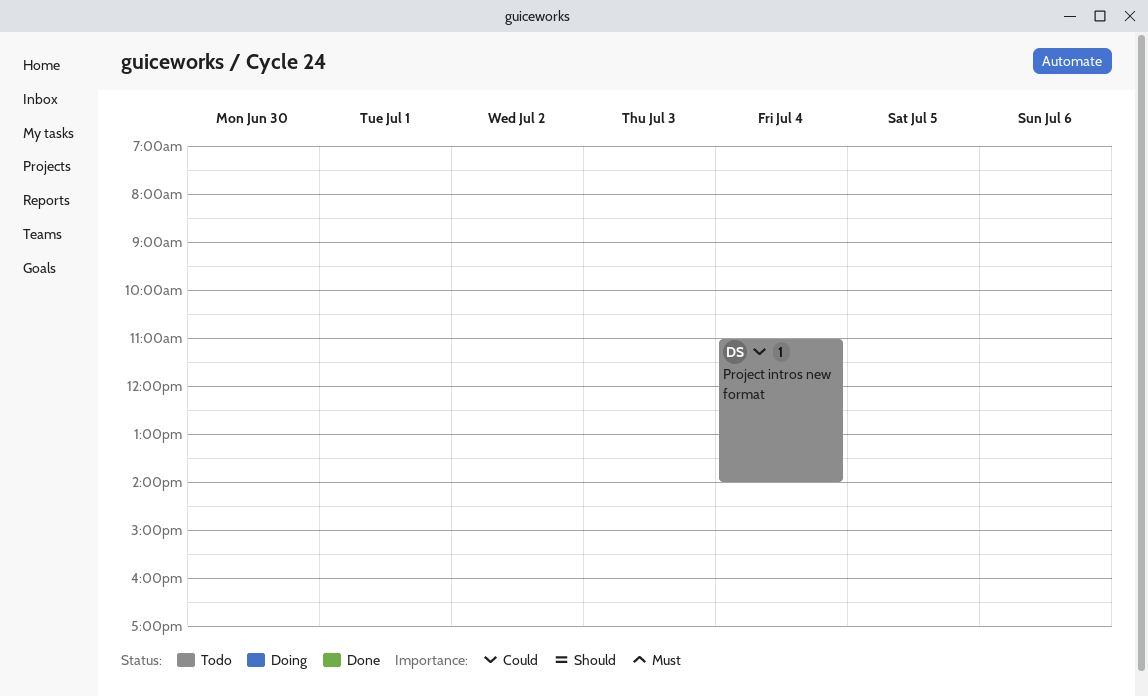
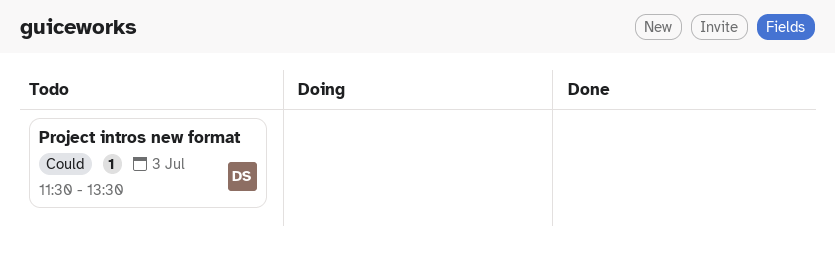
Project intros new format, day: Jul 4 -> Jul 3
Project intros new format, begins: 11:00 -> 11:30
Project intros new format, ends: 14:00 -> 13:30

